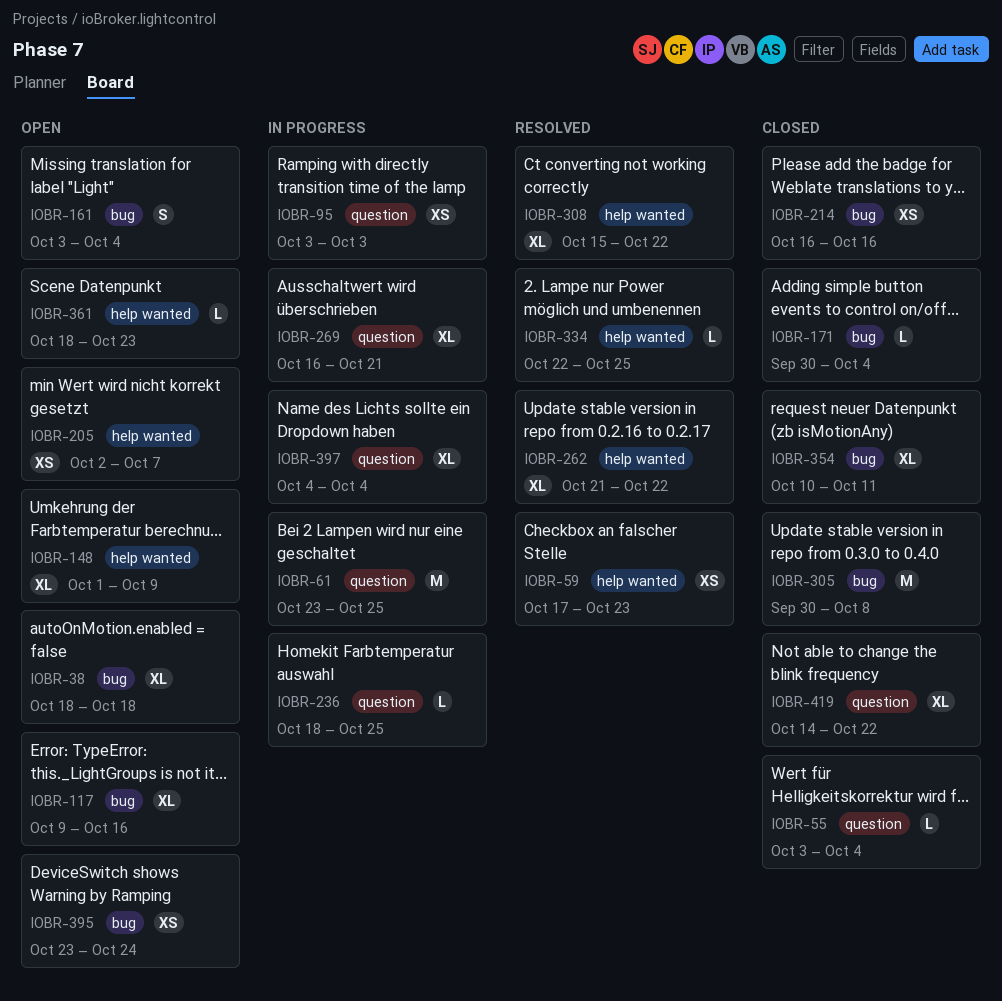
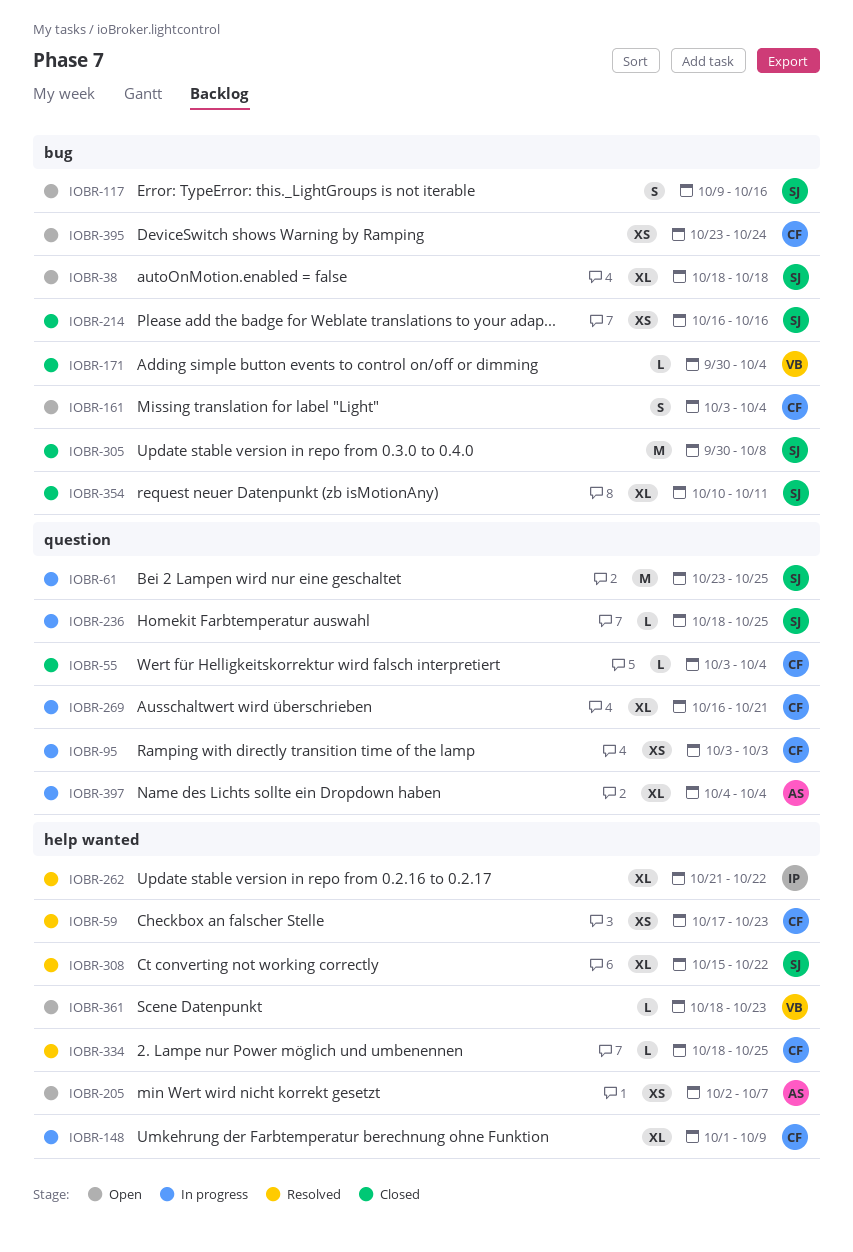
IOBR-117, estimate: XL -> S
IOBR-148, status: Open -> In progress
IOBR-334, start: Oct 22 -> Oct 18
IOBR-419: present -> none

